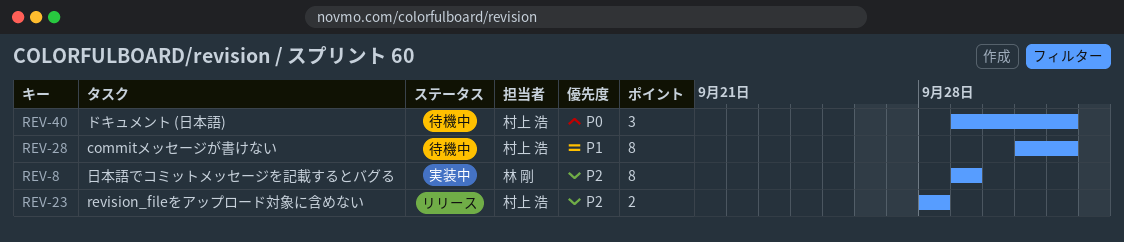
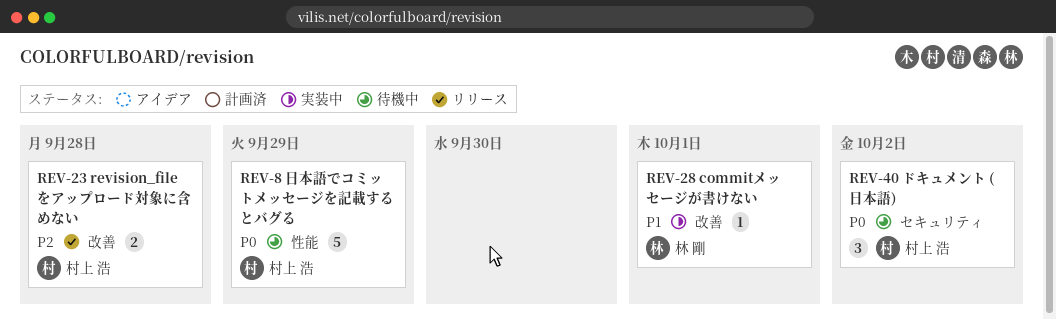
REV-8, status: 実装中 -> 待機中
REV-8, owner: 林 剛 -> 村上 浩
REV-8, priority: P2 -> P0
REV-8, estimate: 8 -> 5
REV-28, status: 待機中 -> 実装中
REV-28, owner: 村上 浩 -> 林 剛
REV-28, estimate: 8 -> 1
REV-28, due: Oct 2 -> Oct 1

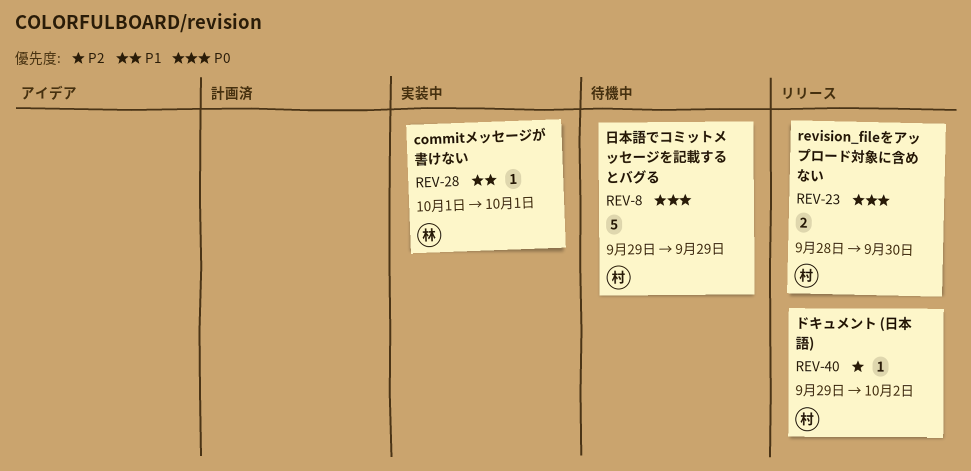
REV-23, priority: P2 -> P0
REV-23, due: Sep 28 -> Sep 30
REV-40, status: 待機中 -> リリース
REV-40, priority: P0 -> P2
REV-40, estimate: 3 -> 1

